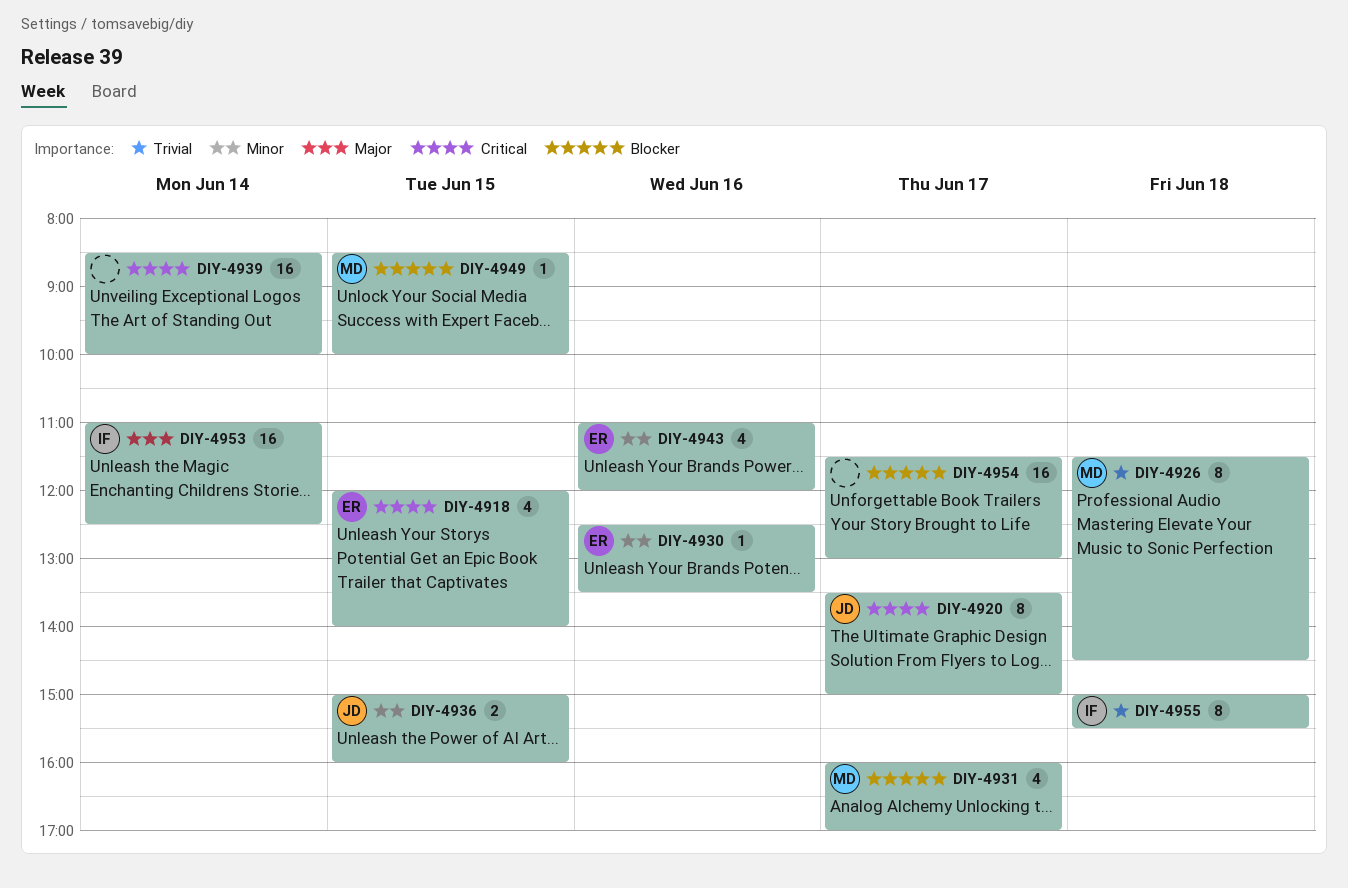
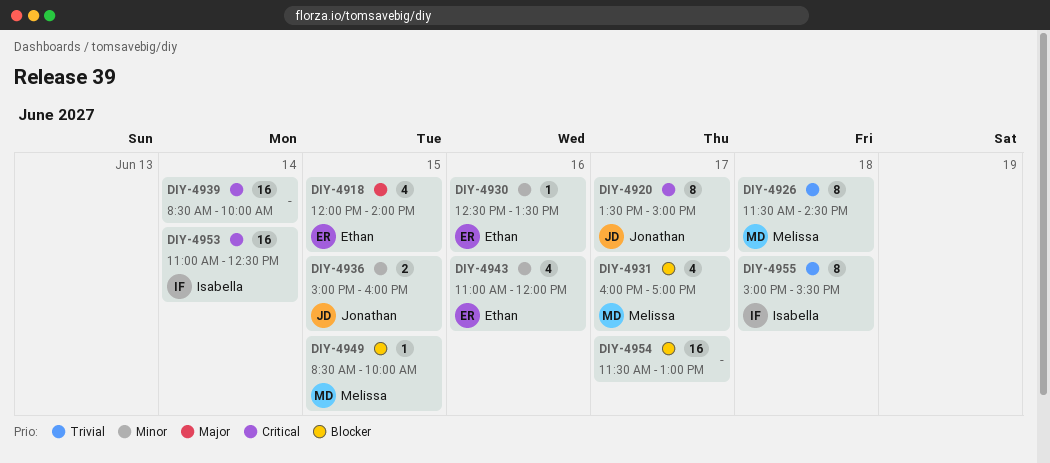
DIY-4918, priority: Critical -> Major
DIY-4953, priority: Major -> Critical

